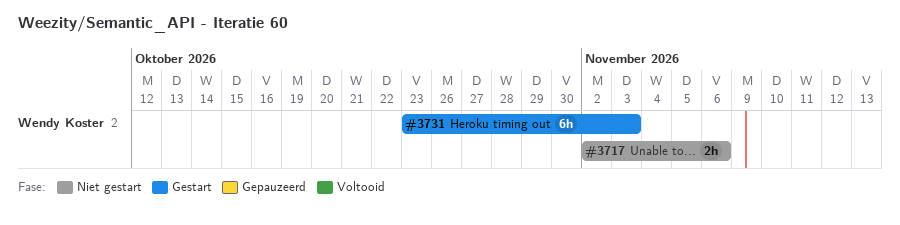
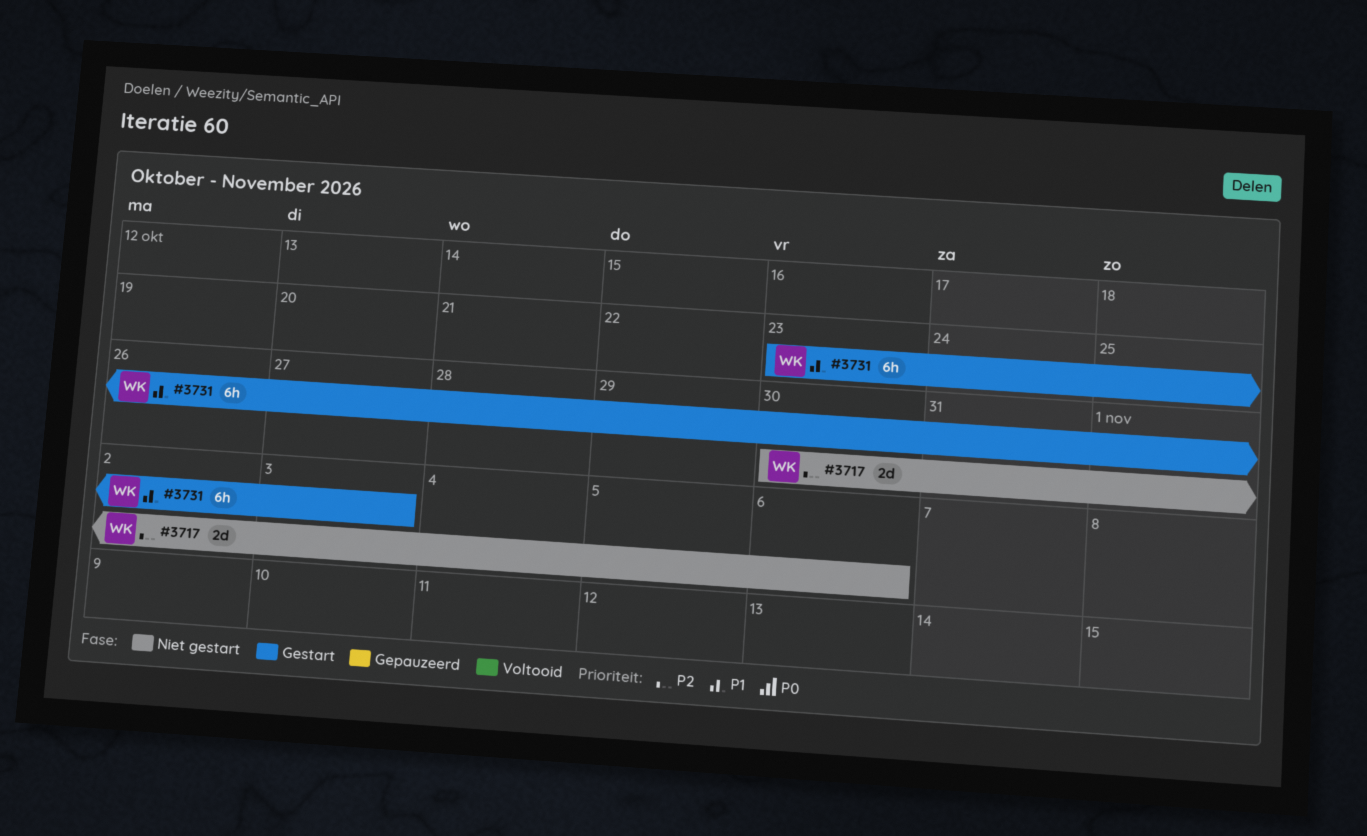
#3717, estimate: 2h -> 2d
#3717, start: Nov 2 -> Oct 30

